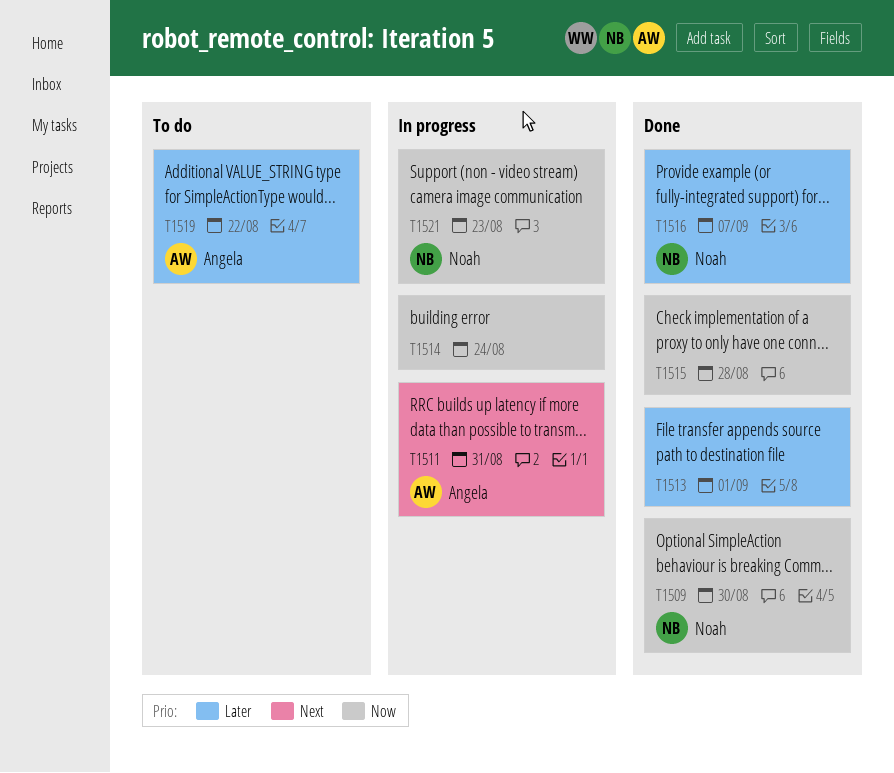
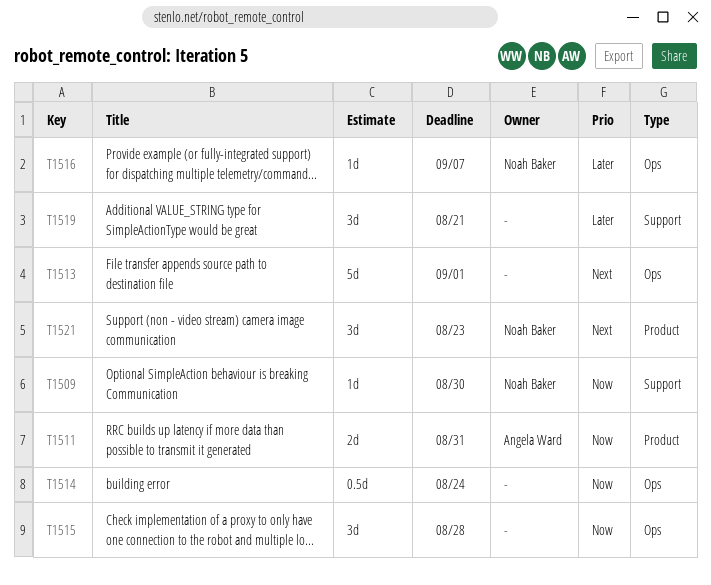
T1511, priority: Next -> Now
T1513, priority: Later -> Next
T1519, owner: Angela Ward -> none
T1519, due: Aug 22 -> Aug 21
T1521, priority: Now -> Next

